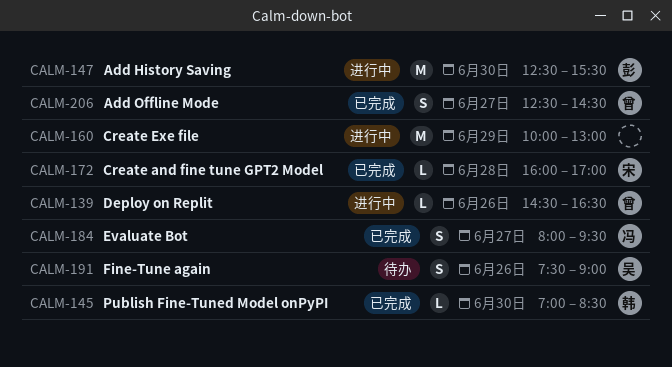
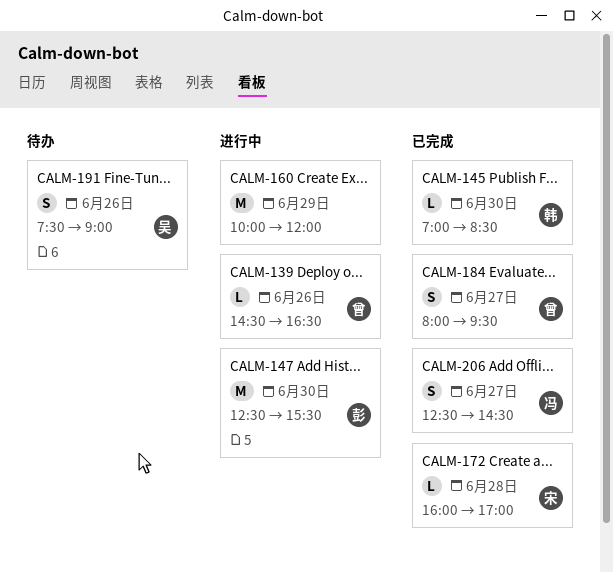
CALM-160, ends: 13:00 -> 12:00
CALM-184, owner: 冯 -> 曾
CALM-206, owner: 曾 -> 冯

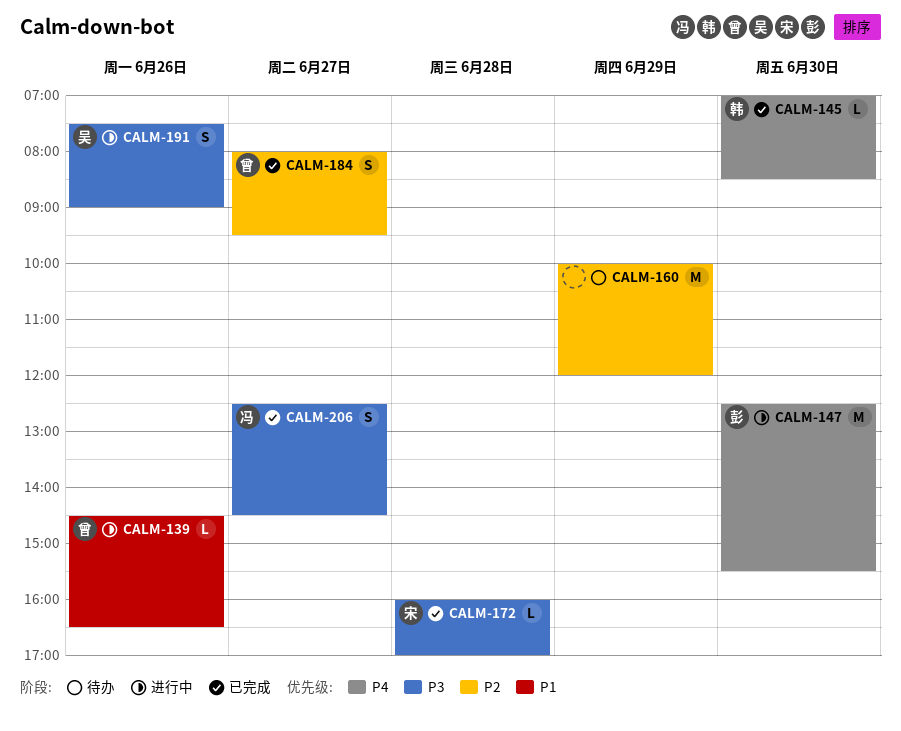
CALM-160, status: 进行中 -> 待办
CALM-191, status: 待办 -> 进行中

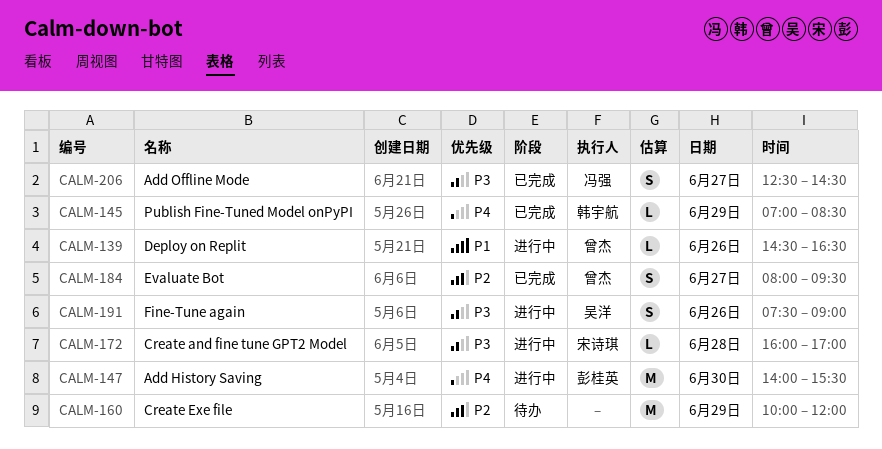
CALM-145, day: Jun 30 -> Jun 29
CALM-147, begins: 12:30 -> 14:00
CALM-172, status: 已完成 -> 进行中

